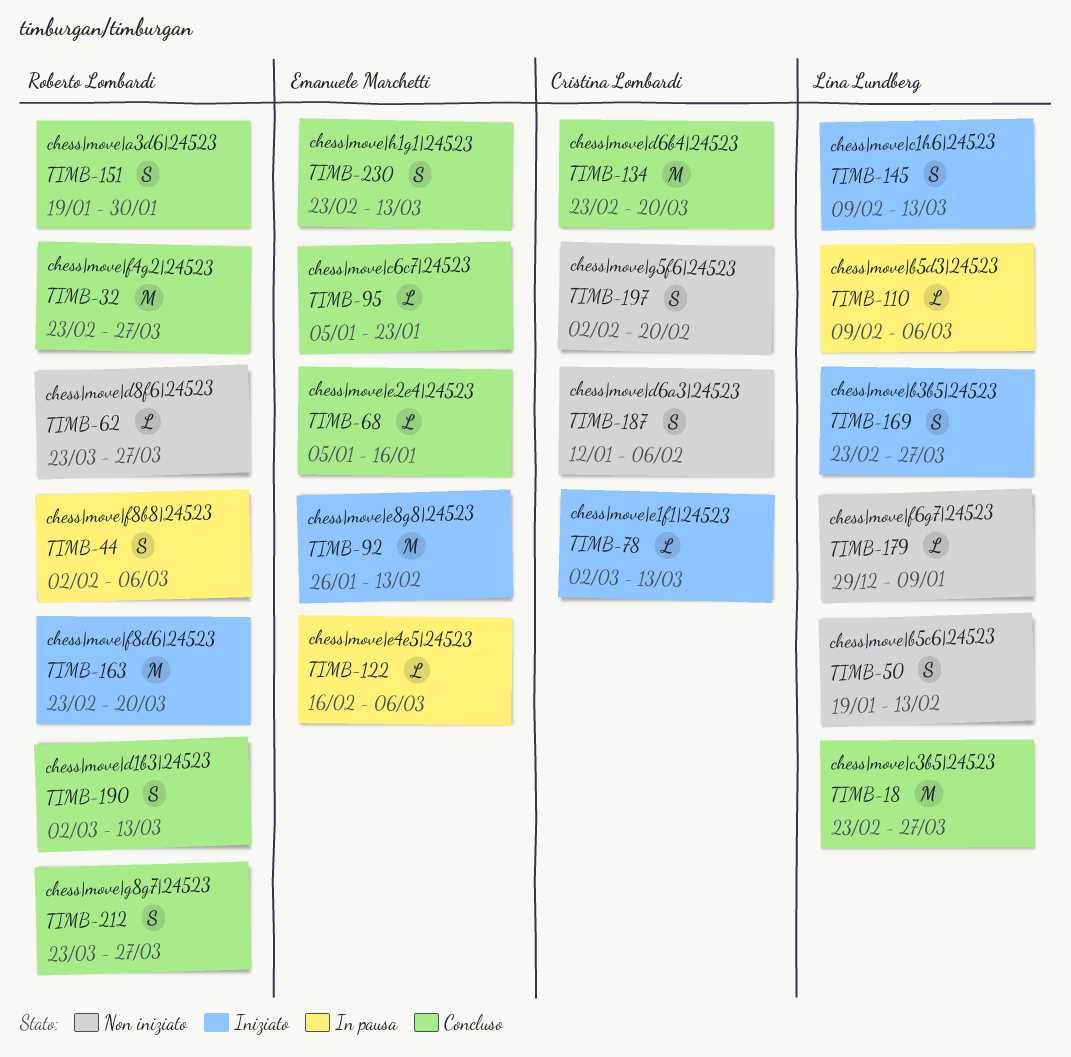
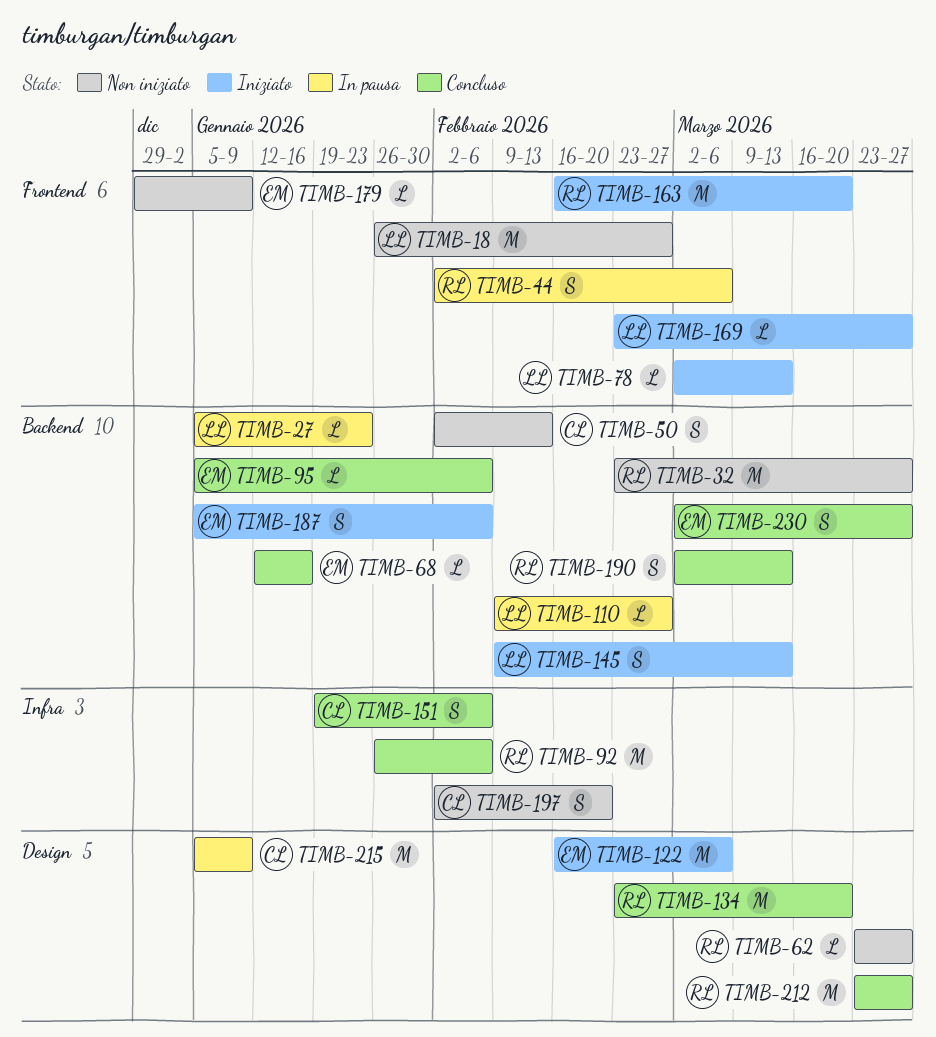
TIMB-18, status: Concluso -> Non iniziato
TIMB-18, start: Feb 23 -> Jan 26
TIMB-18, due: Mar 27 -> Feb 27
TIMB-27: none -> present
TIMB-32, status: Concluso -> Non iniziato
TIMB-50, owner: Lina Lundberg -> Cristina Lombardi
TIMB-50, start: Jan 19 -> Feb 2
TIMB-68, start: Jan 5 -> Jan 12
TIMB-78, owner: Cristina Lombardi -> Lina Lundberg
TIMB-92, status: Iniziato -> Concluso
TIMB-92, owner: Emanuele Marchetti -> Roberto Lombardi
TIMB-92, due: Feb 13 -> Feb 6
TIMB-95, due: Jan 23 -> Feb 6
TIMB-110, due: Mar 6 -> Feb 27
TIMB-122, status: In pausa -> Iniziato
TIMB-122, estimate: L -> M
TIMB-134, owner: Cristina Lombardi -> Roberto Lombardi
TIMB-151, owner: Roberto Lombardi -> Cristina Lombardi
TIMB-151, due: Jan 30 -> Feb 6
TIMB-163, start: Feb 23 -> Feb 16
TIMB-169, estimate: S -> L
TIMB-179, owner: Lina Lundberg -> Emanuele Marchetti
TIMB-187, status: Non iniziato -> Iniziato
TIMB-187, owner: Cristina Lombardi -> Emanuele Marchetti
TIMB-187, start: Jan 12 -> Jan 5
TIMB-212, estimate: S -> M
TIMB-215: none -> present
TIMB-230, start: Feb 23 -> Mar 2
TIMB-230, due: Mar 13 -> Mar 27

